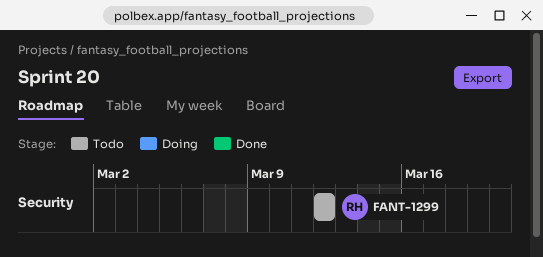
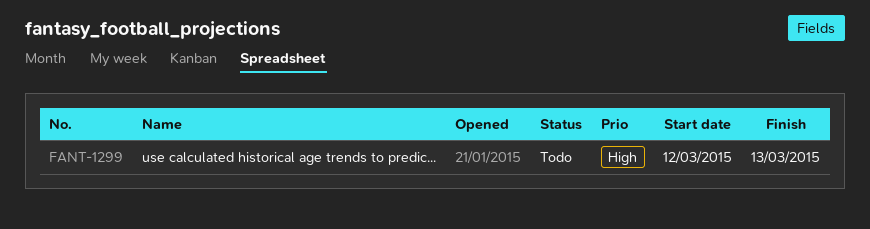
FANT-1299, due: Mar 12 -> Mar 13

